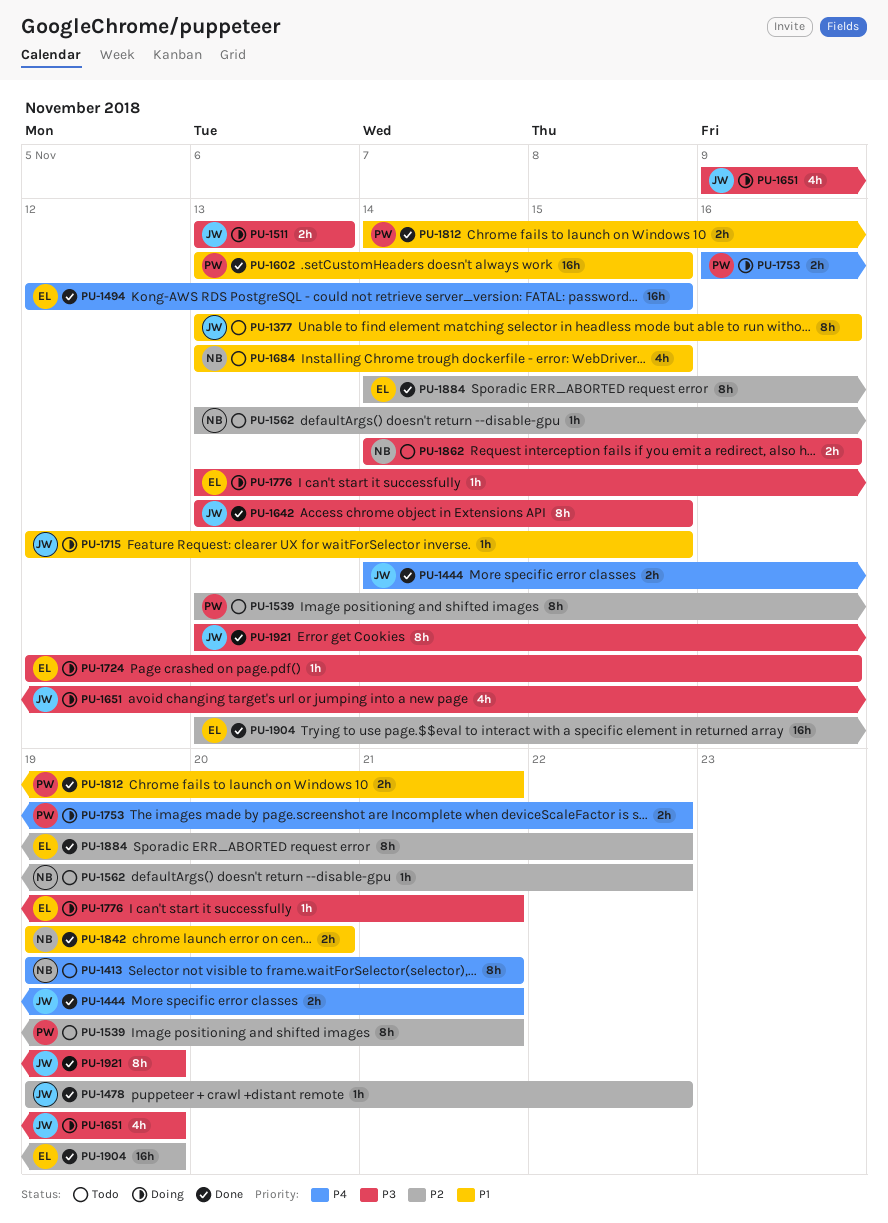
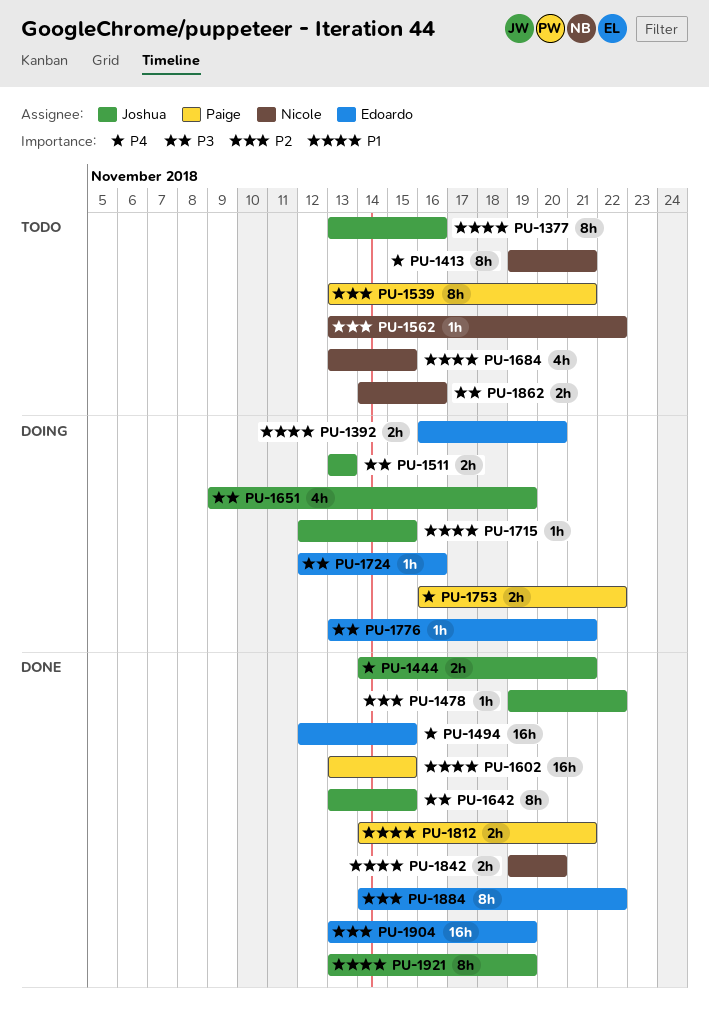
PU-1392: none -> present
PU-1921, priority: P3 -> P1

